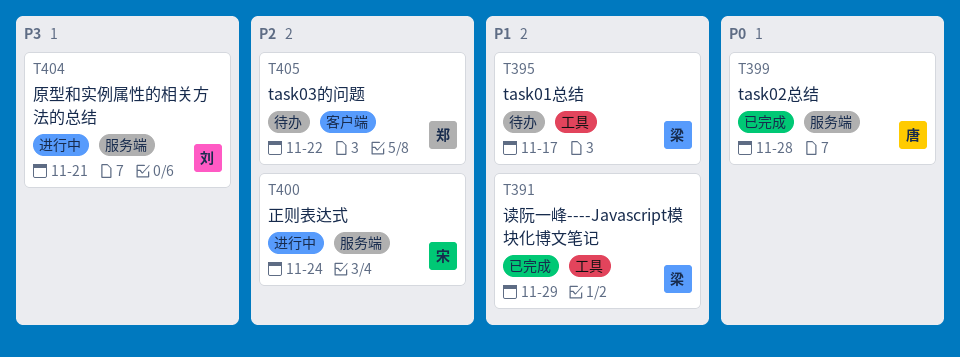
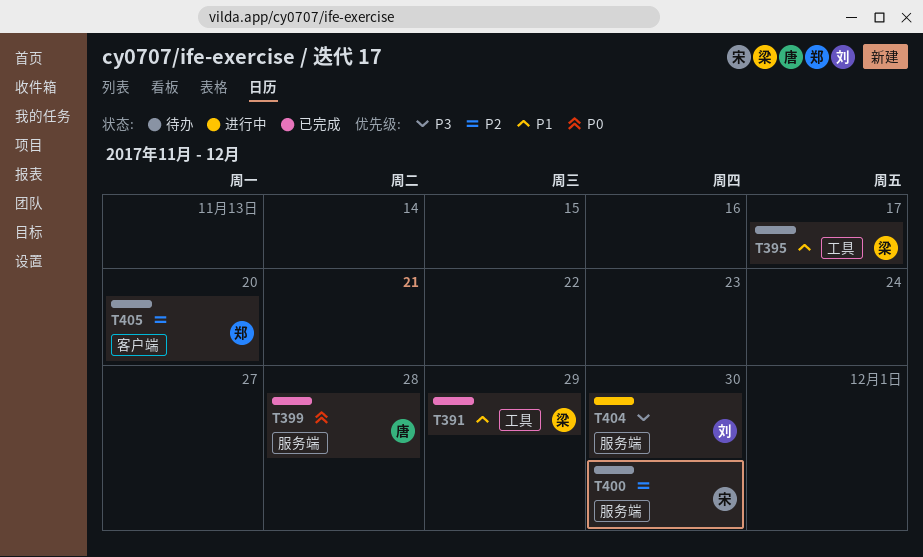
T400, status: 进行中 -> 待办
T400, due: Nov 24 -> Nov 30
T404, due: Nov 21 -> Nov 30
T405, due: Nov 22 -> Nov 20

